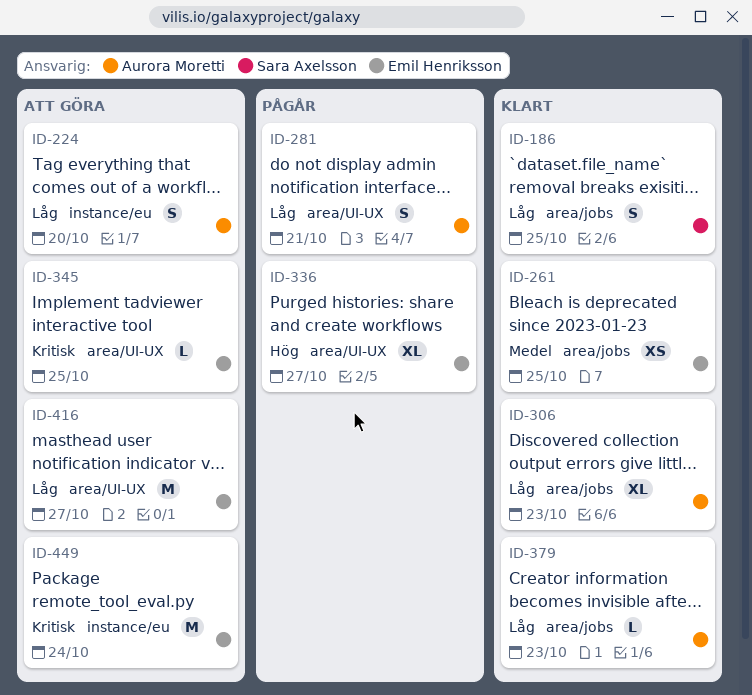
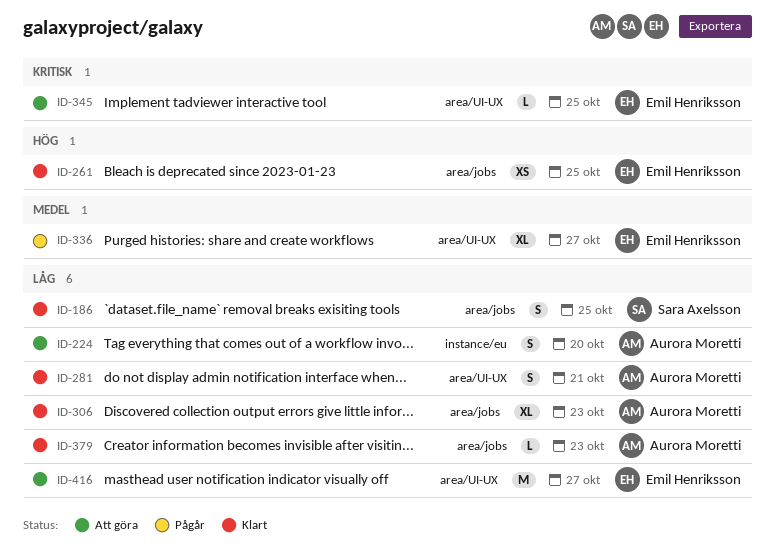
ID-261, priority: Medel -> Hög
ID-281, status: Pågår -> Klart
ID-336, priority: Hög -> Medel
ID-449: present -> none

